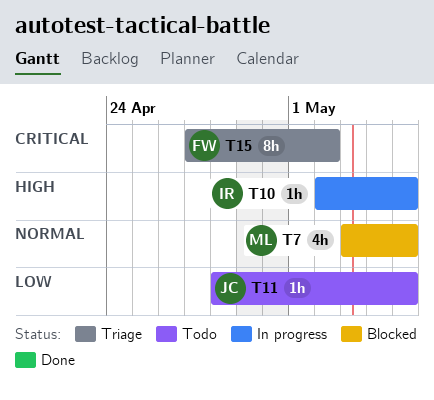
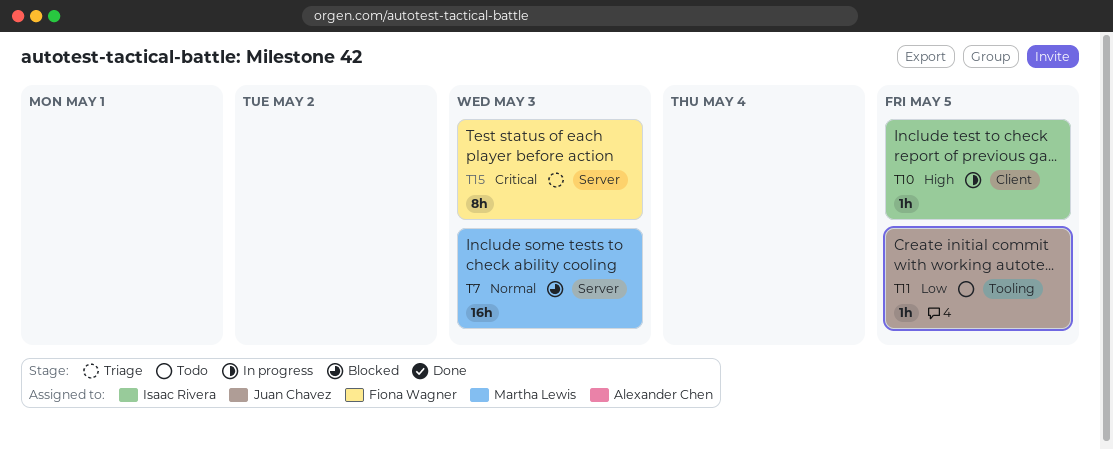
T7, estimate: 4h -> 16h
T7, due: May 5 -> May 3
T15, due: May 2 -> May 3

